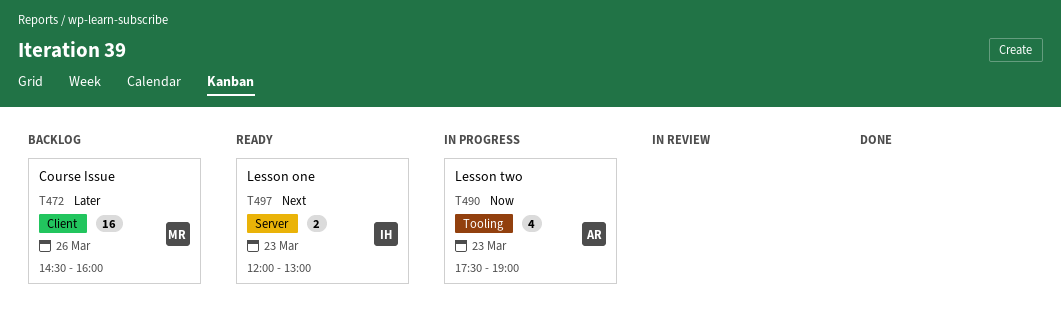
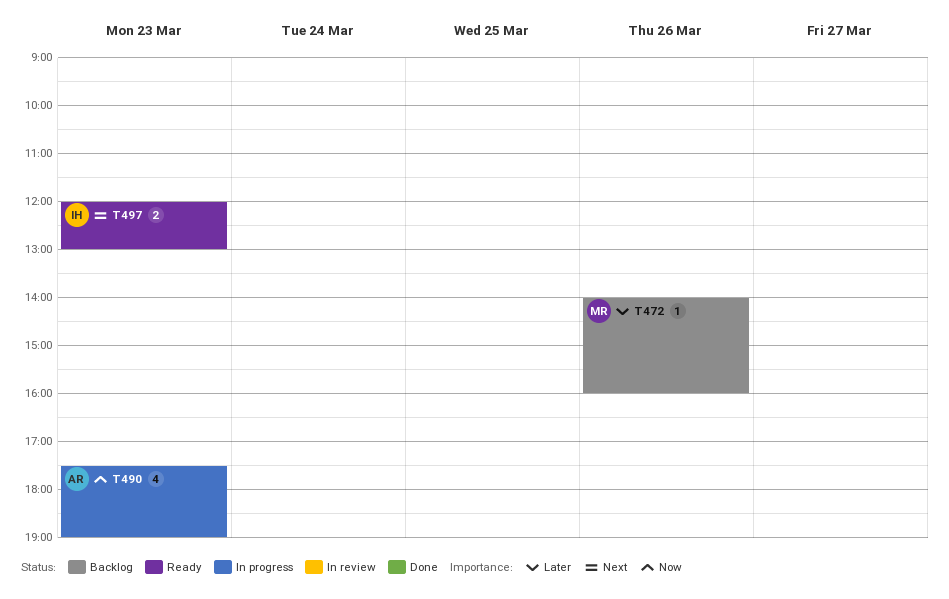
T472, estimate: 16 -> 1
T472, begins: 14:30 -> 14:00

